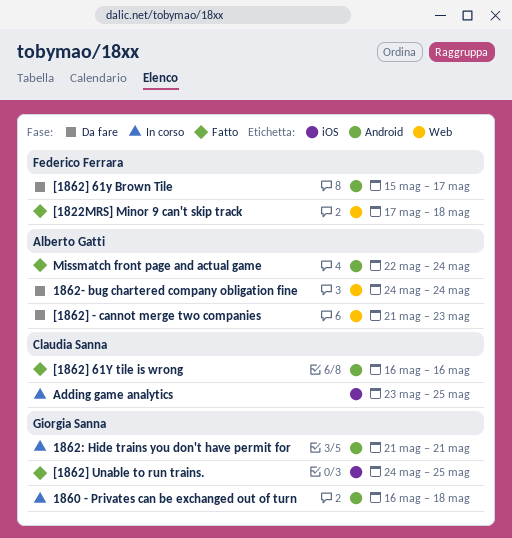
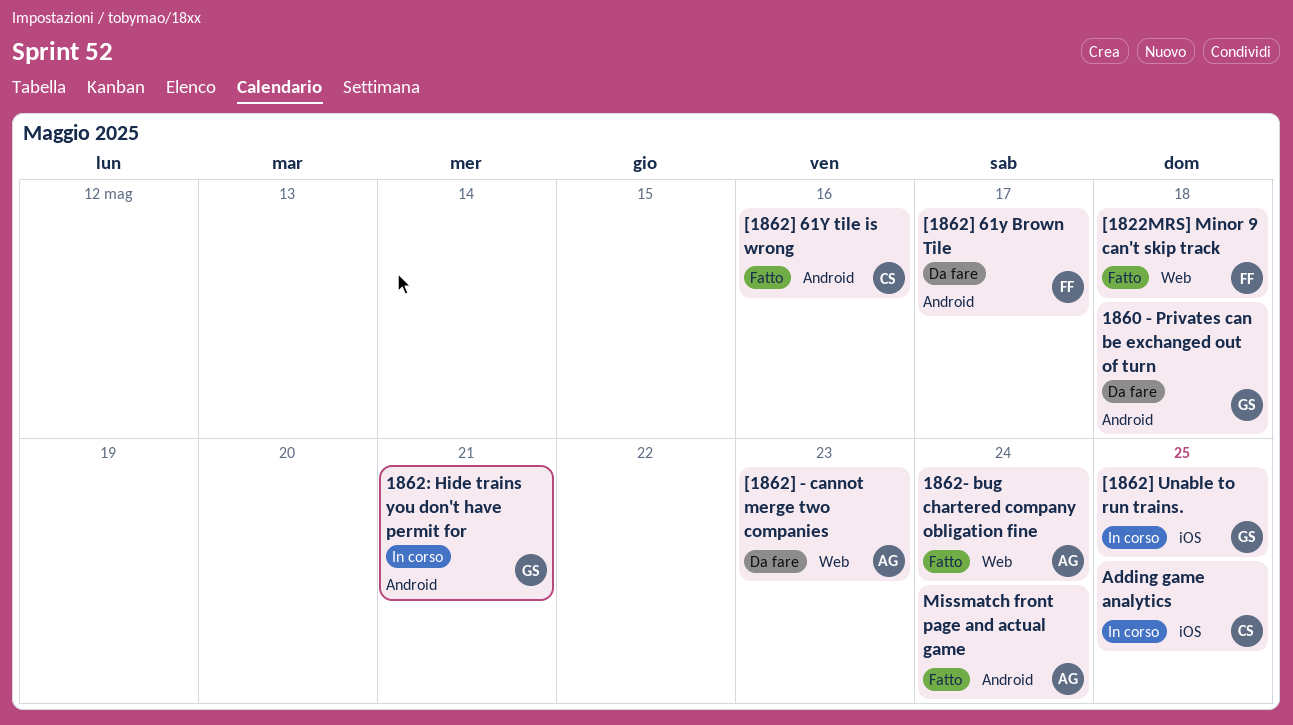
1860 - Privates can be exchanged out of turn, status: In corso -> Da fare
1862- bug chartered company obligation fine, status: Da fare -> Fatto
[1862] Unable to run trains., status: Fatto -> In corso

